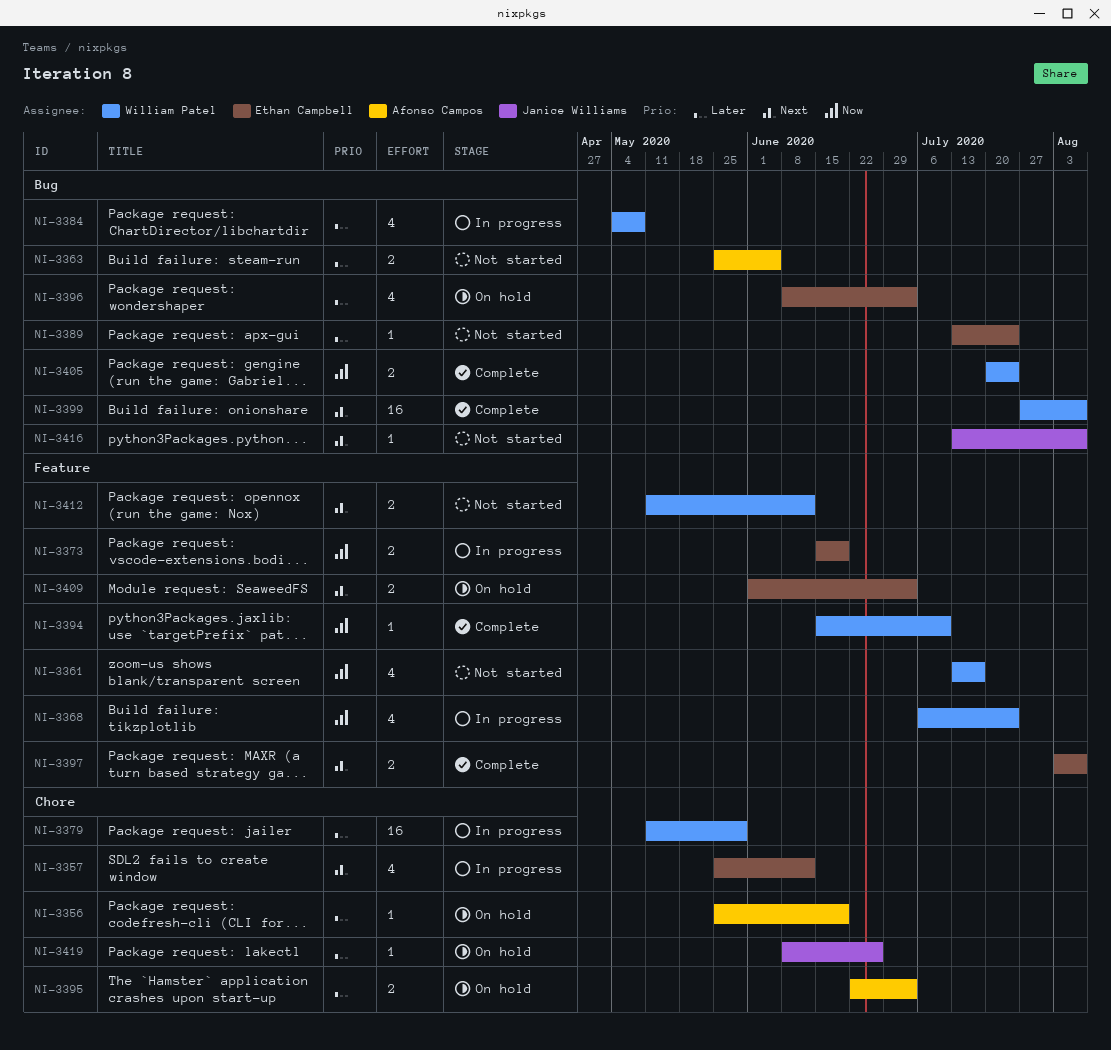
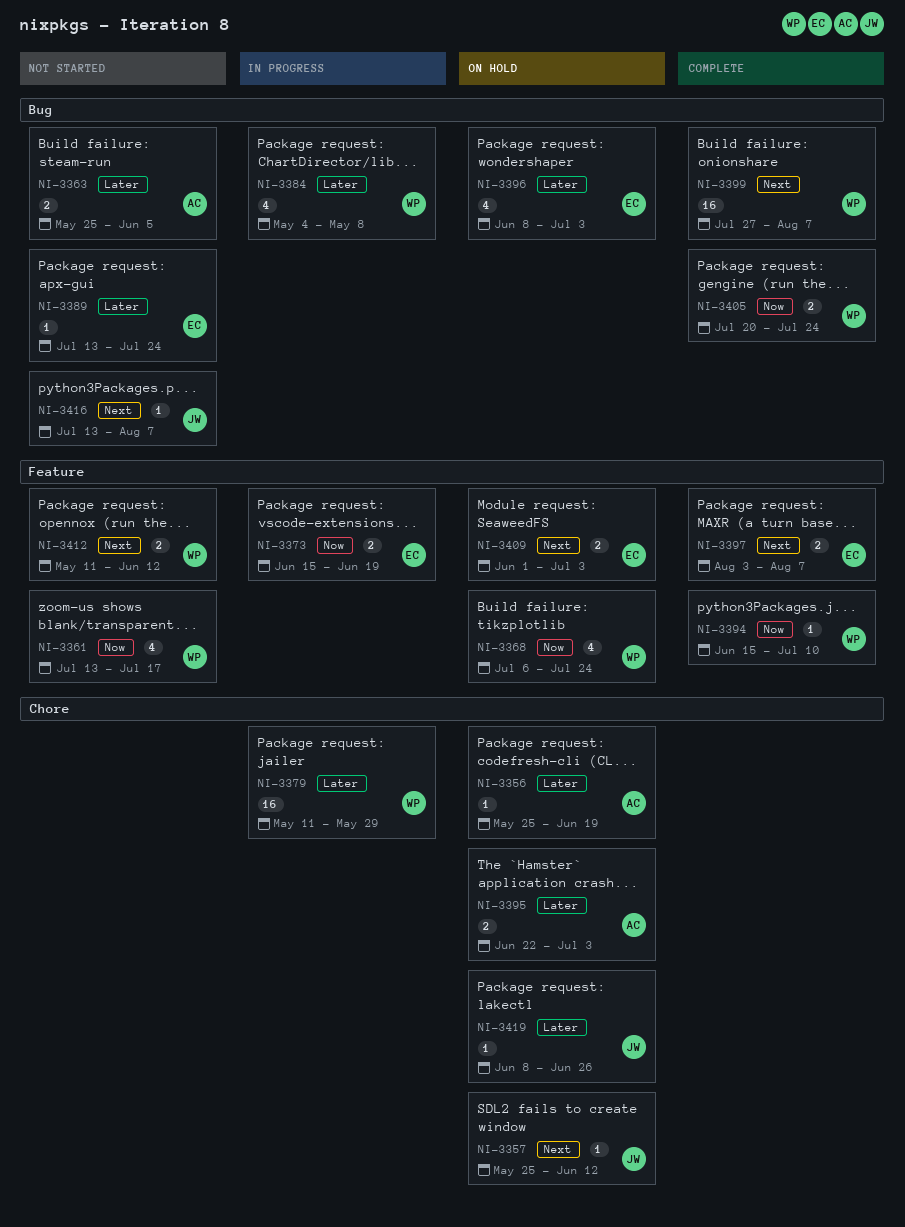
NI-3357, status: In progress -> On hold
NI-3357, owner: Ethan Campbell -> Janice Williams
NI-3357, estimate: 4 -> 1
NI-3368, status: In progress -> On hold

